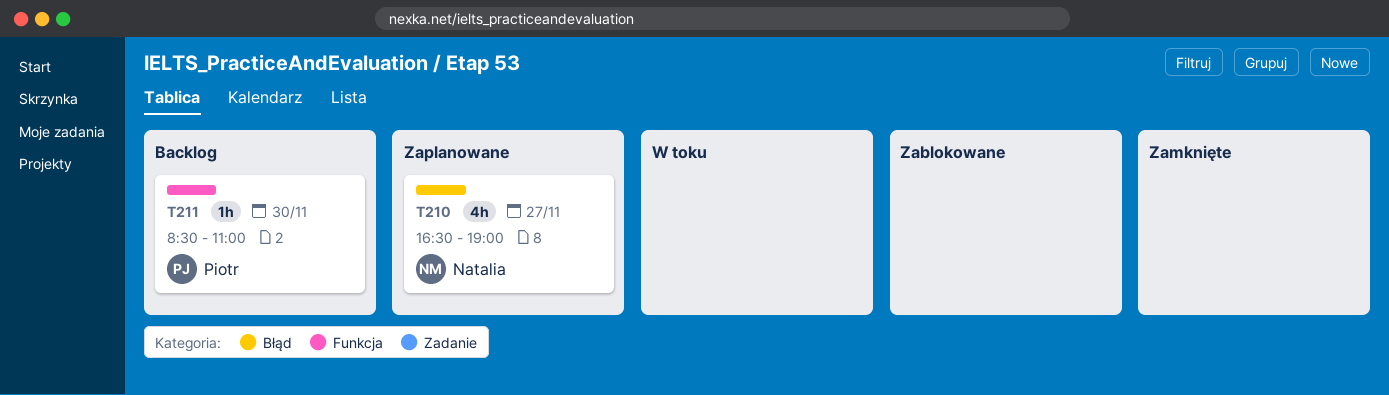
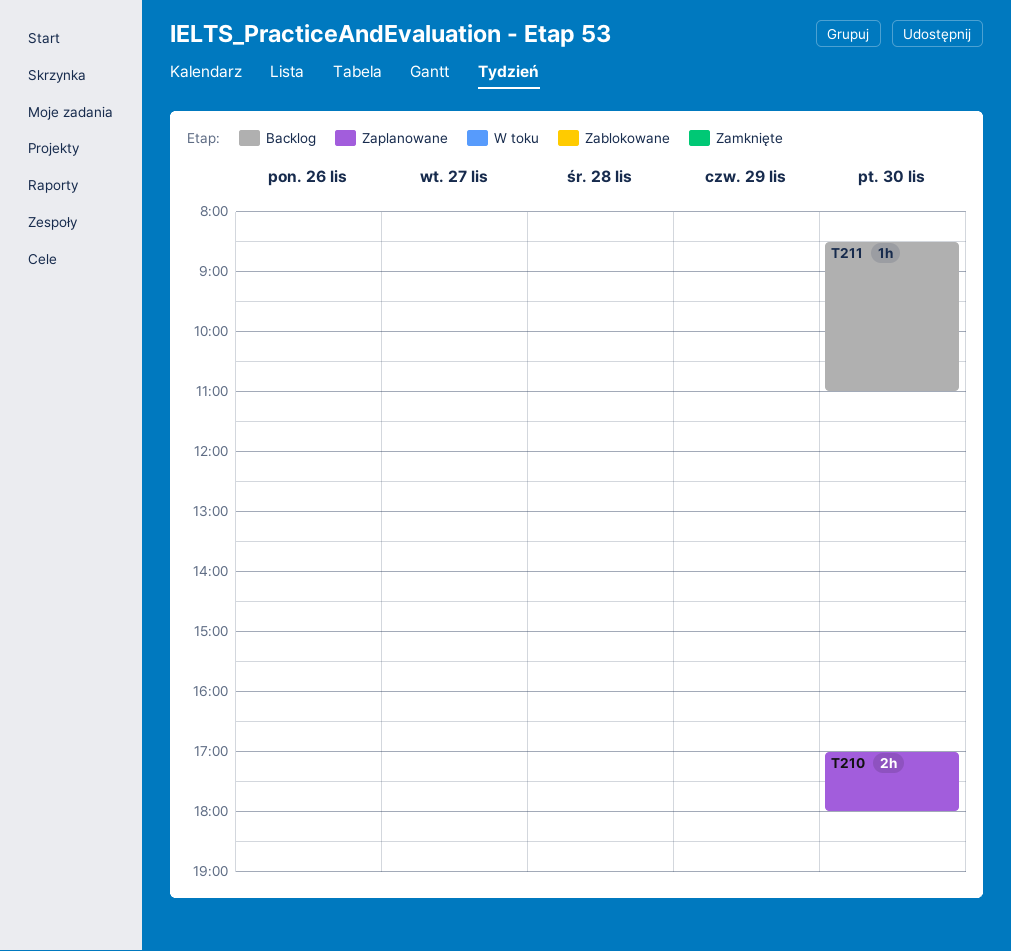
T210, estimate: 4h -> 2h
T210, day: Nov 27 -> Nov 30
T210, begins: 16:30 -> 17:00
T210, ends: 19:00 -> 18:00

